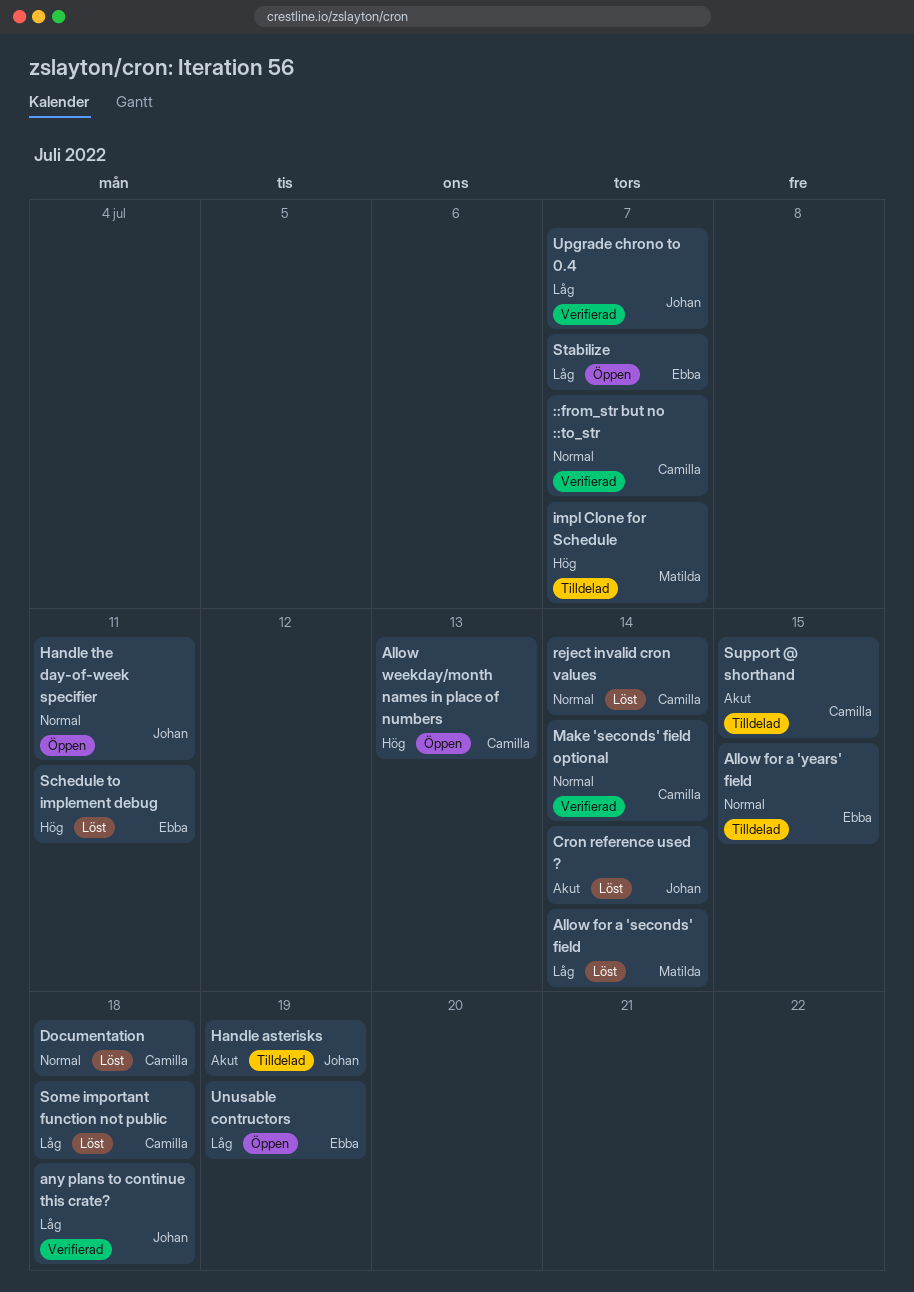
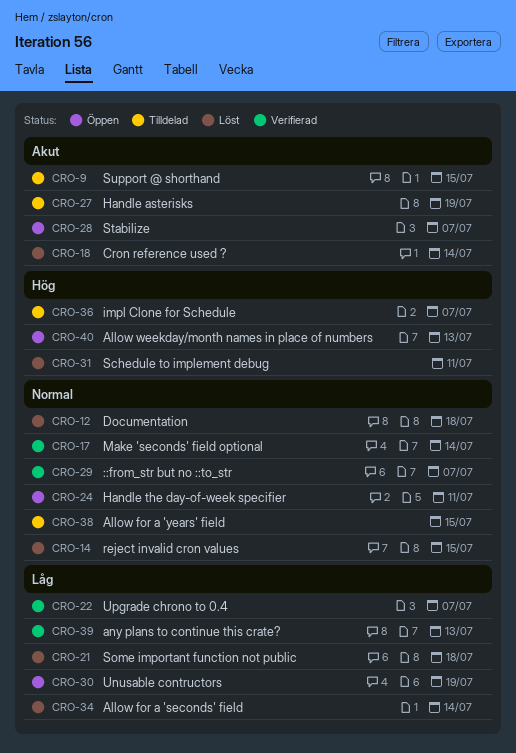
any plans to continue this crate?, due: Jul 18 -> Jul 13
reject invalid cron values, due: Jul 14 -> Jul 15
Stabilize, priority: Låg -> Akut

